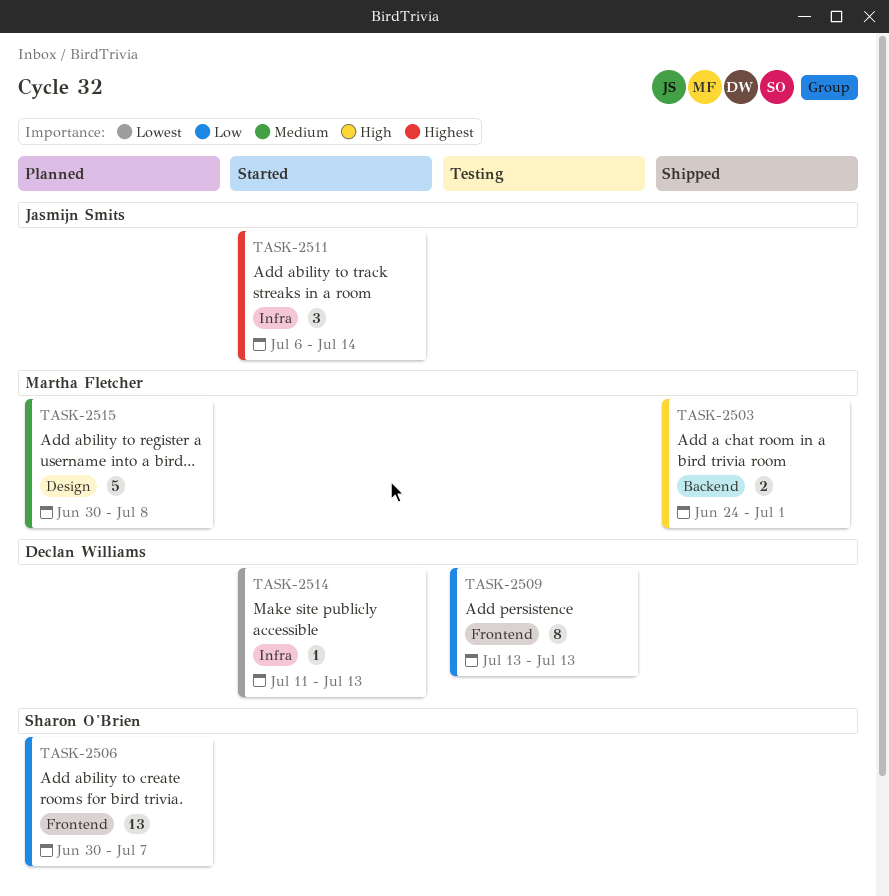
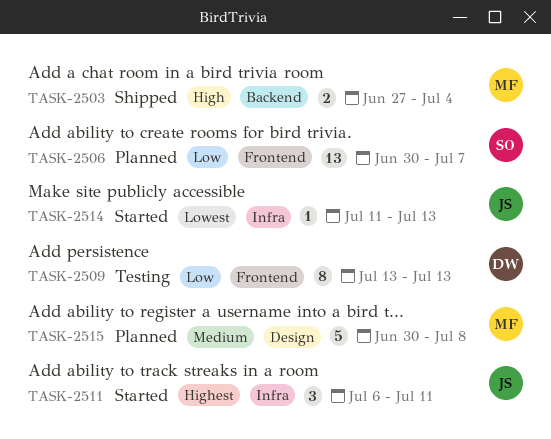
TASK-2503, start: Jun 24 -> Jun 27
TASK-2503, due: Jul 1 -> Jul 4
TASK-2511, due: Jul 14 -> Jul 11
TASK-2514, owner: Declan Williams -> Jasmijn Smits

